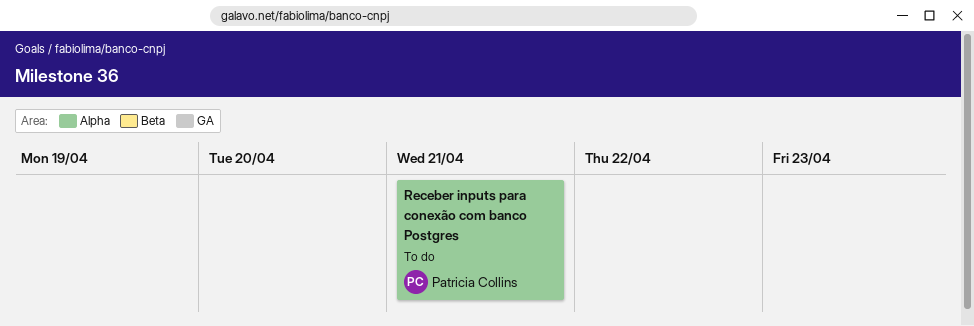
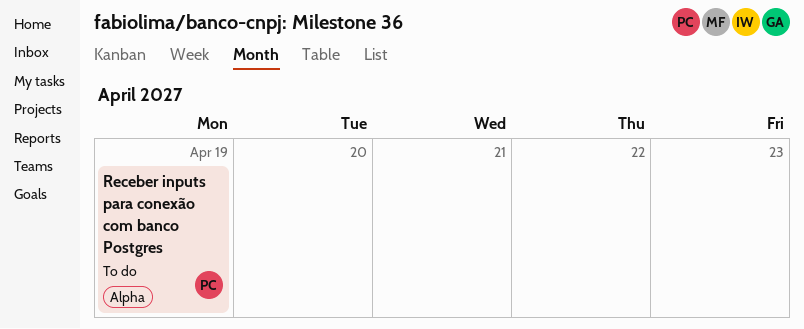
Receber inputs para conexão com banco Postgres, due: Apr 21 -> Apr 19

